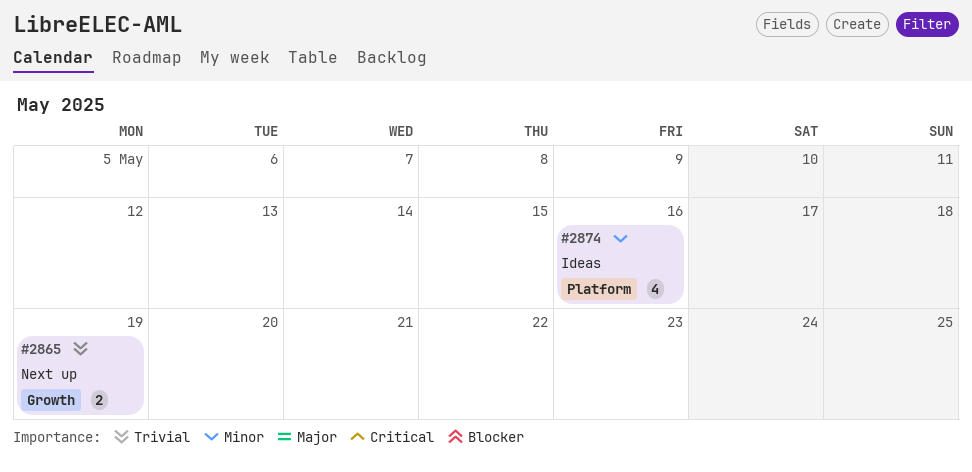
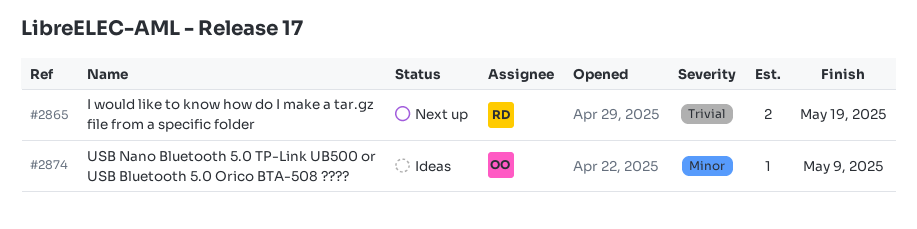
#2874, estimate: 4 -> 1
#2874, due: May 16 -> May 9

